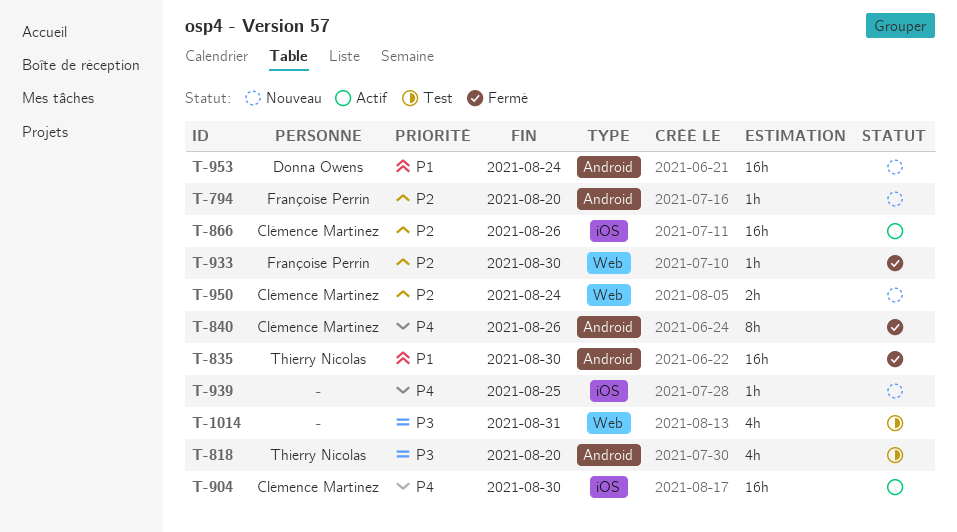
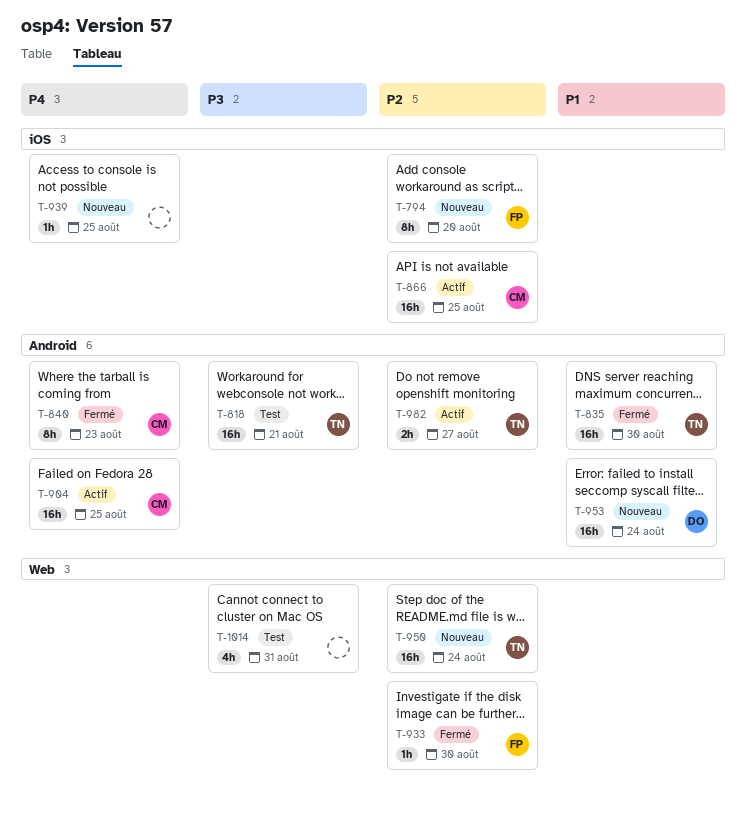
T-794, label: Android -> iOS
T-794, estimate: 1h -> 8h
T-818, estimate: 4h -> 16h
T-818, due: Aug 20 -> Aug 21
T-840, due: Aug 26 -> Aug 23
T-866, due: Aug 26 -> Aug 25
T-904, label: iOS -> Android
T-904, due: Aug 30 -> Aug 25
T-950, owner: Clémence Martinez -> Thierry Nicolas
T-950, estimate: 2h -> 16h
T-982: none -> present

